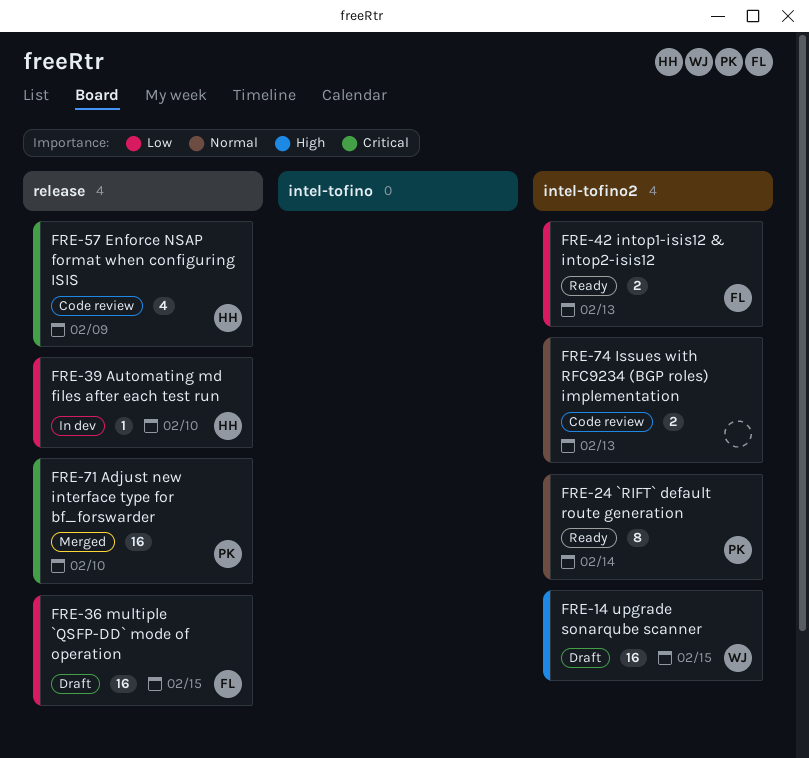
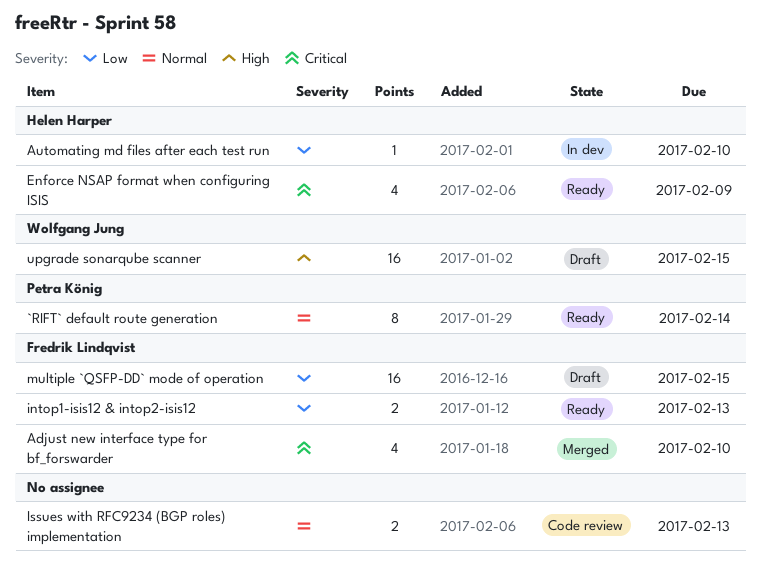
Adjust new interface type for bf_forswarder, owner: Petra König -> Fredrik Lindqvist
Adjust new interface type for bf_forswarder, estimate: 16 -> 4
Enforce NSAP format when configuring ISIS, status: Code review -> Ready

